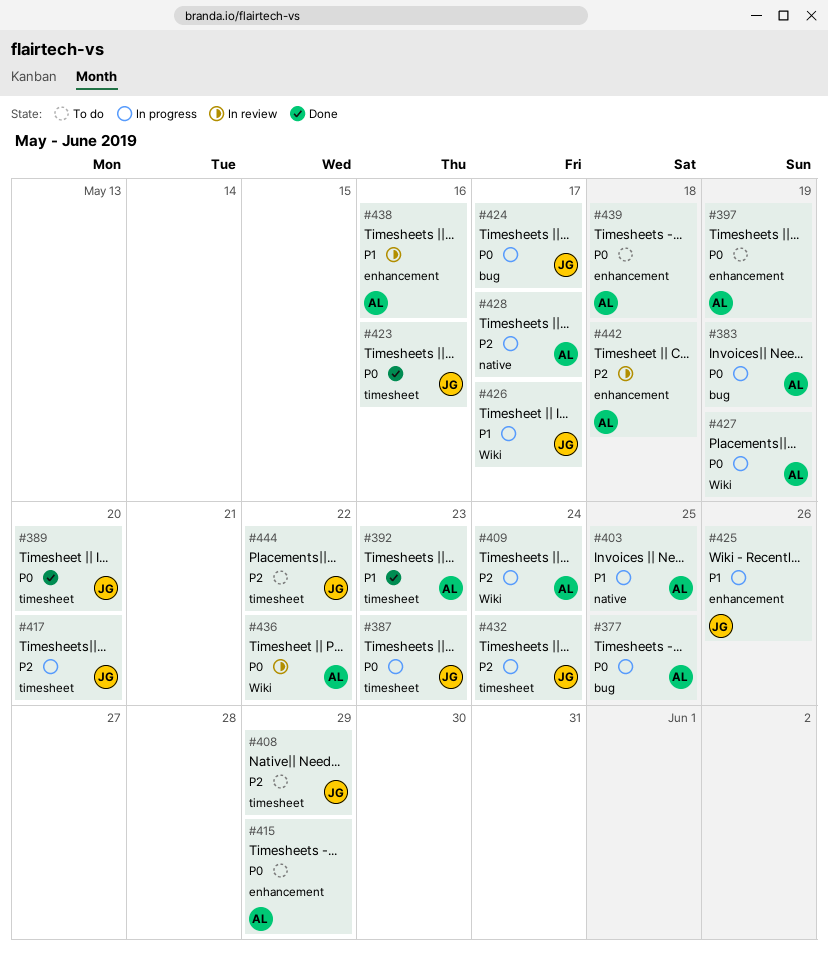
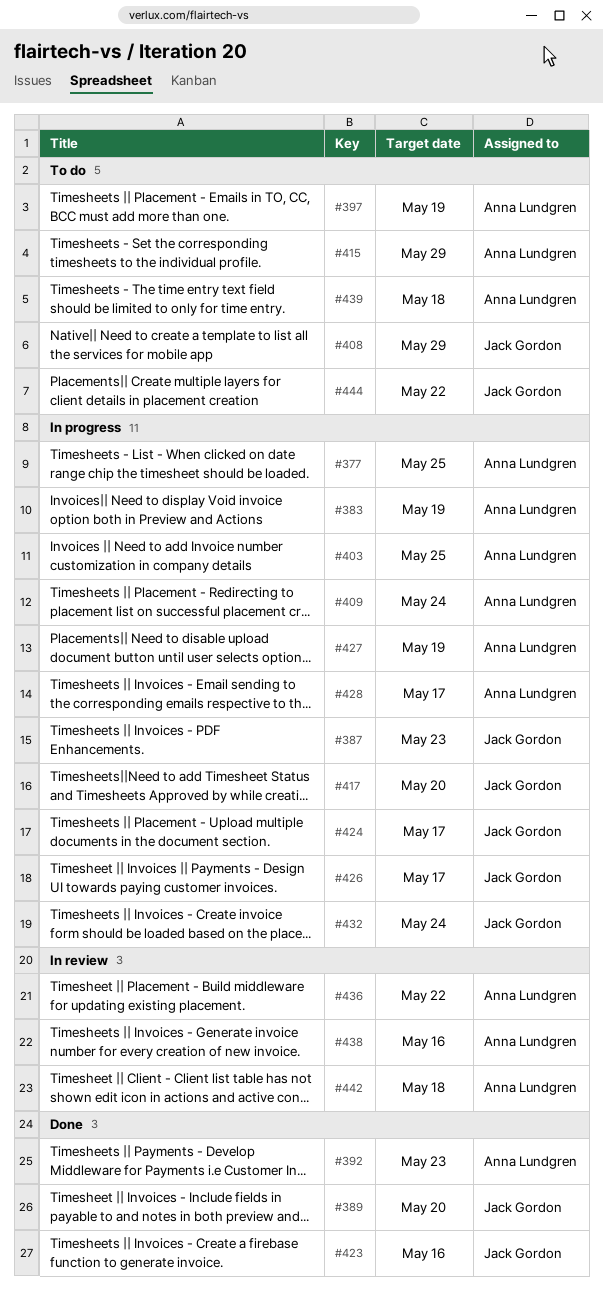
#425: present -> none

